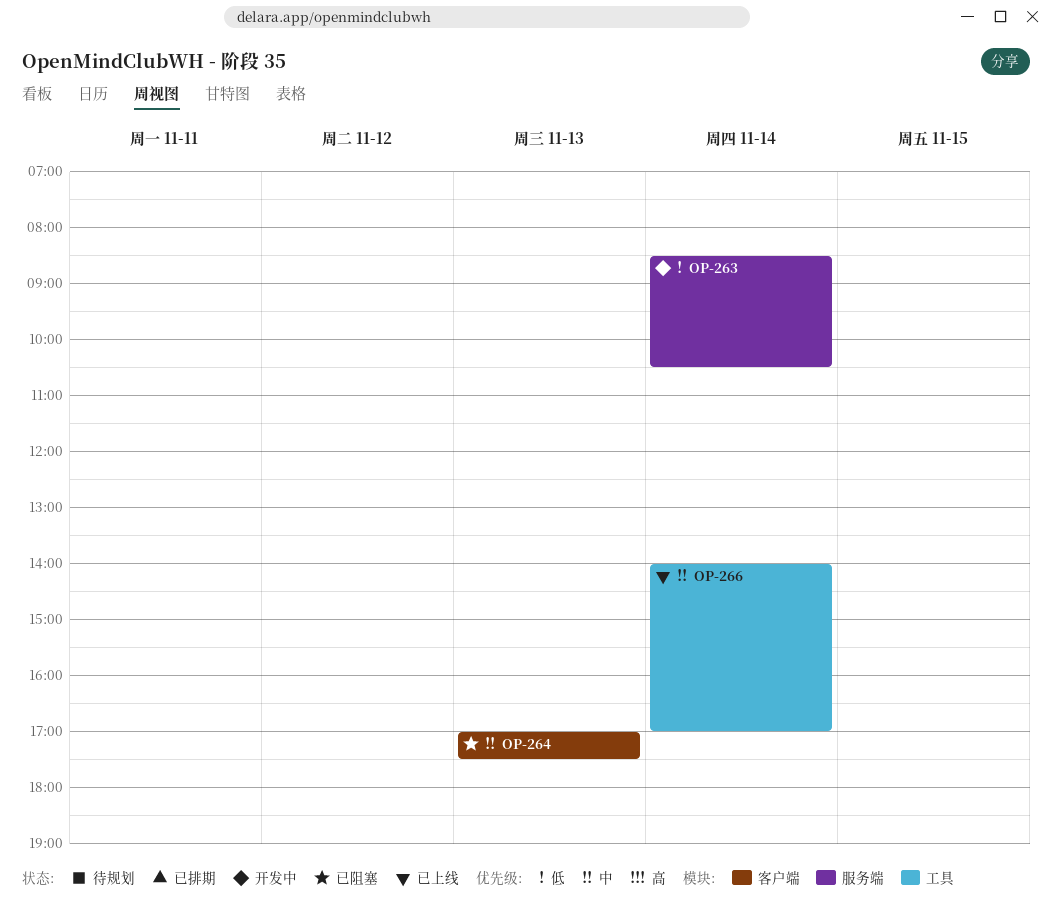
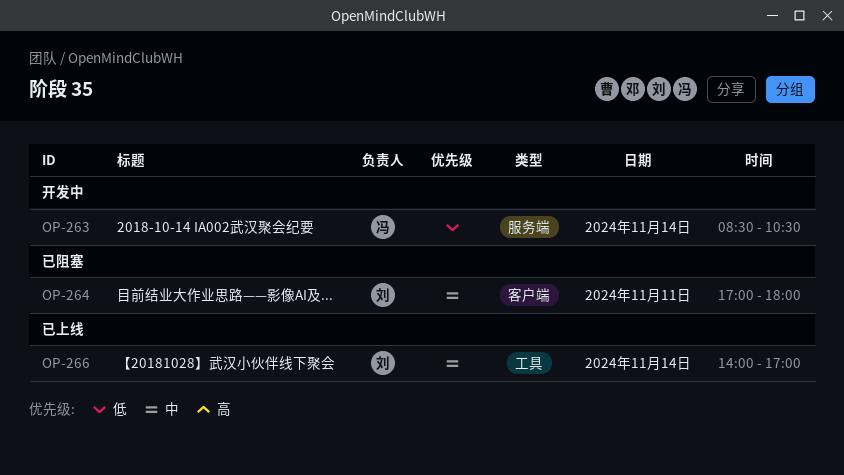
OP-264, day: Nov 13 -> Nov 11
OP-264, ends: 17:30 -> 18:00

